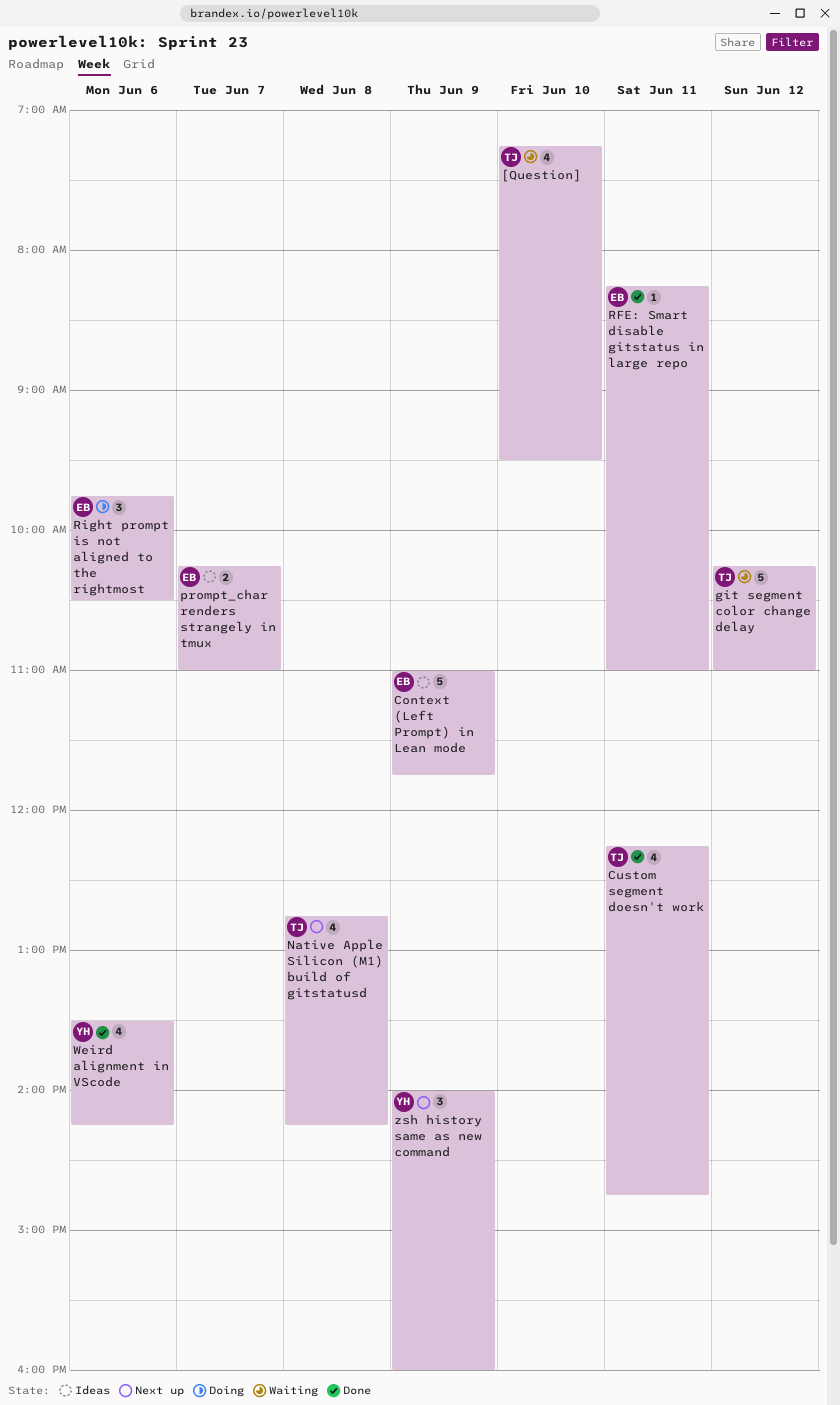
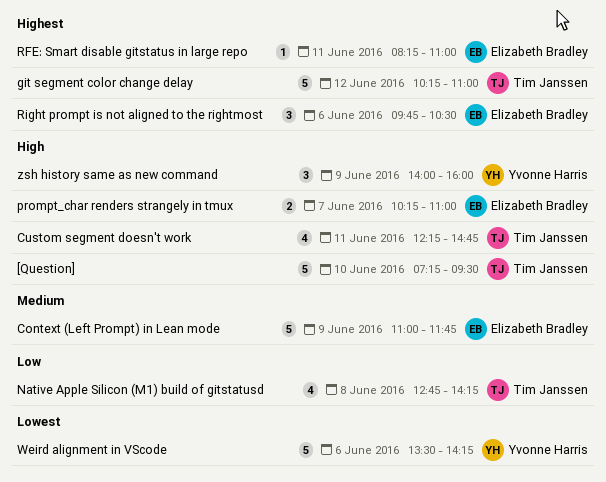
[Question], estimate: 4 -> 5
Weird alignment in VScode, estimate: 4 -> 5

